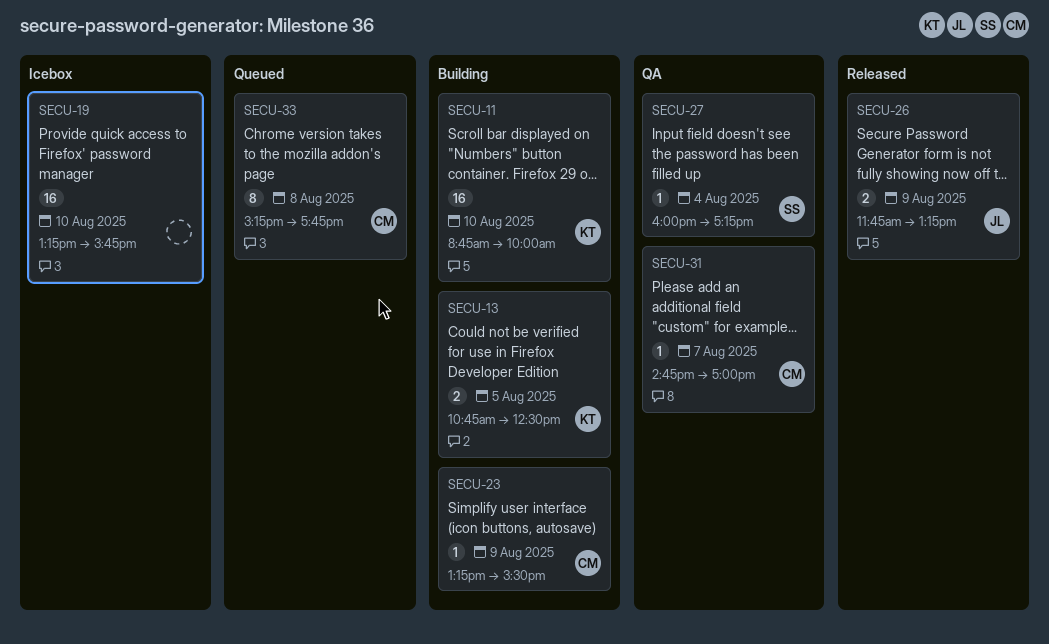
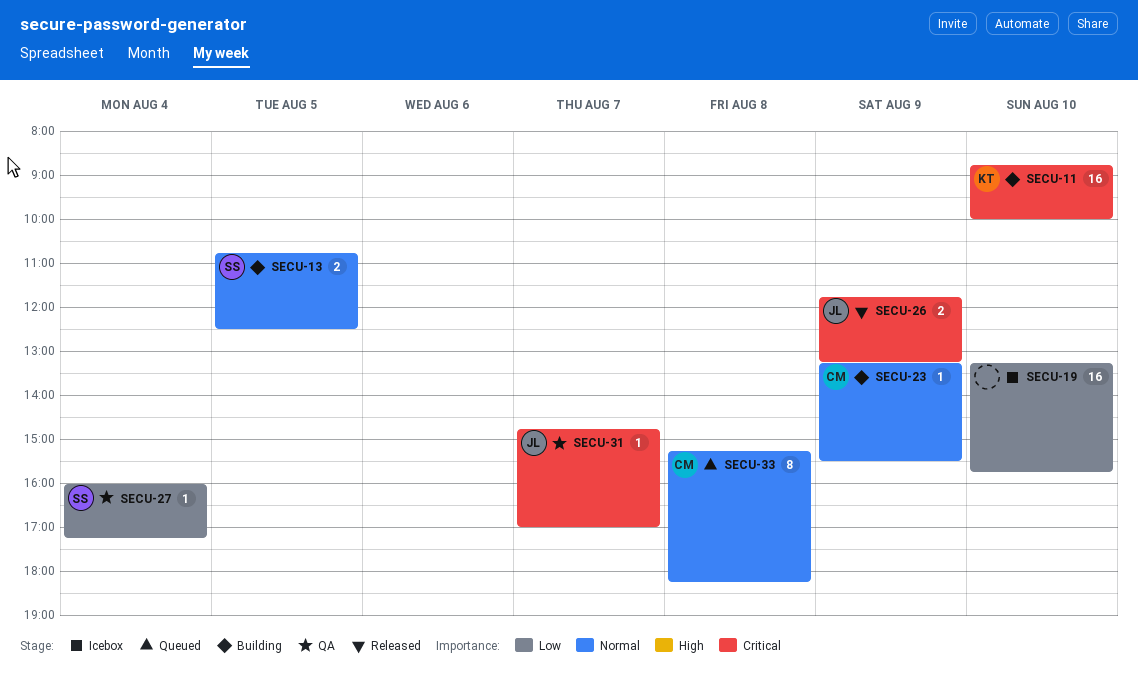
SECU-13, owner: KT -> SS
SECU-31, owner: CM -> JL
SECU-33, ends: 17:45 -> 18:15

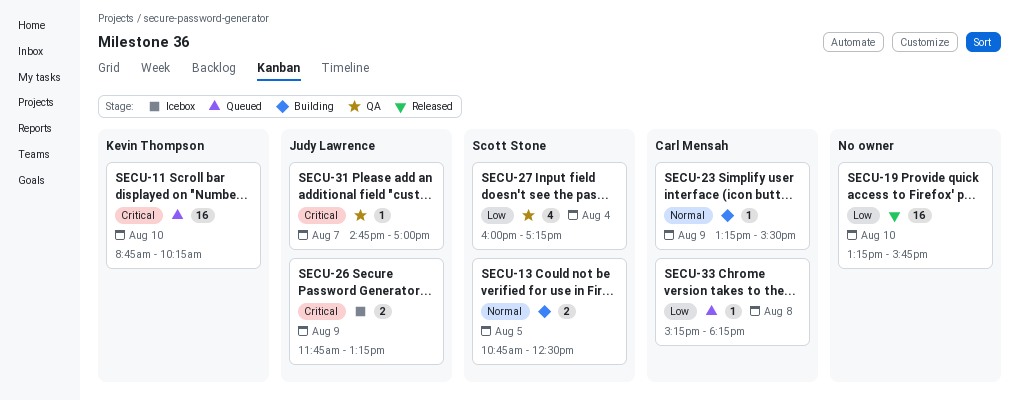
SECU-11, status: Building -> Queued
SECU-11, ends: 10:00 -> 10:15
SECU-19, status: Icebox -> Released
SECU-26, status: Released -> Icebox
SECU-27, estimate: 1 -> 4
SECU-33, priority: Normal -> Low
SECU-33, estimate: 8 -> 1

